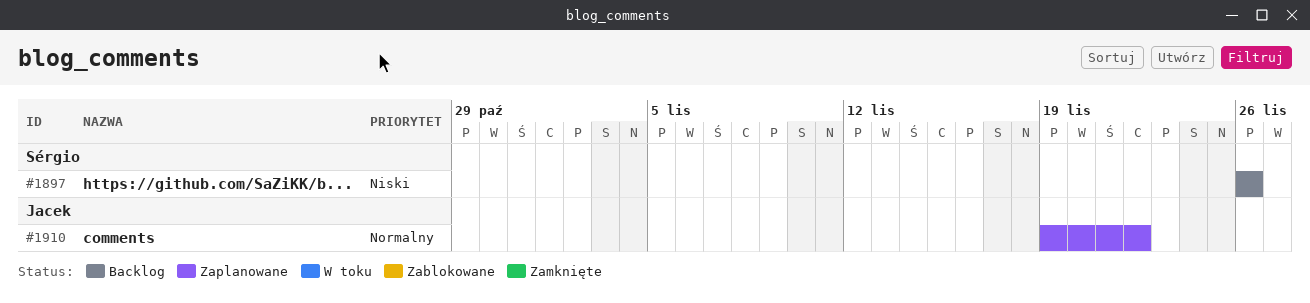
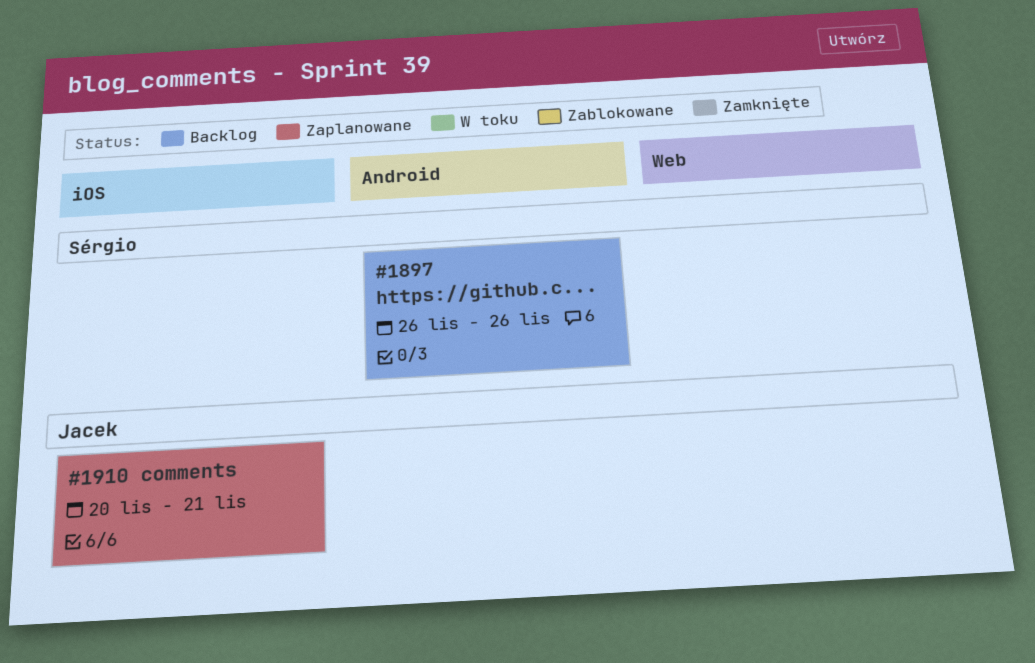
#1910, start: Nov 19 -> Nov 20
#1910, due: Nov 22 -> Nov 21

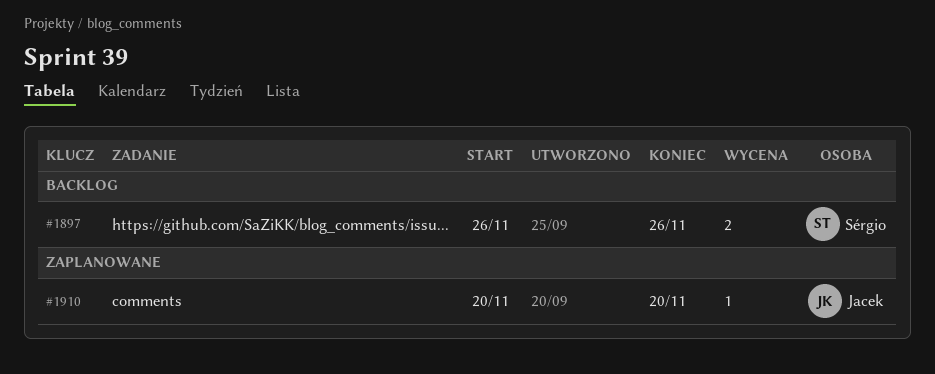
#1910, due: Nov 21 -> Nov 20

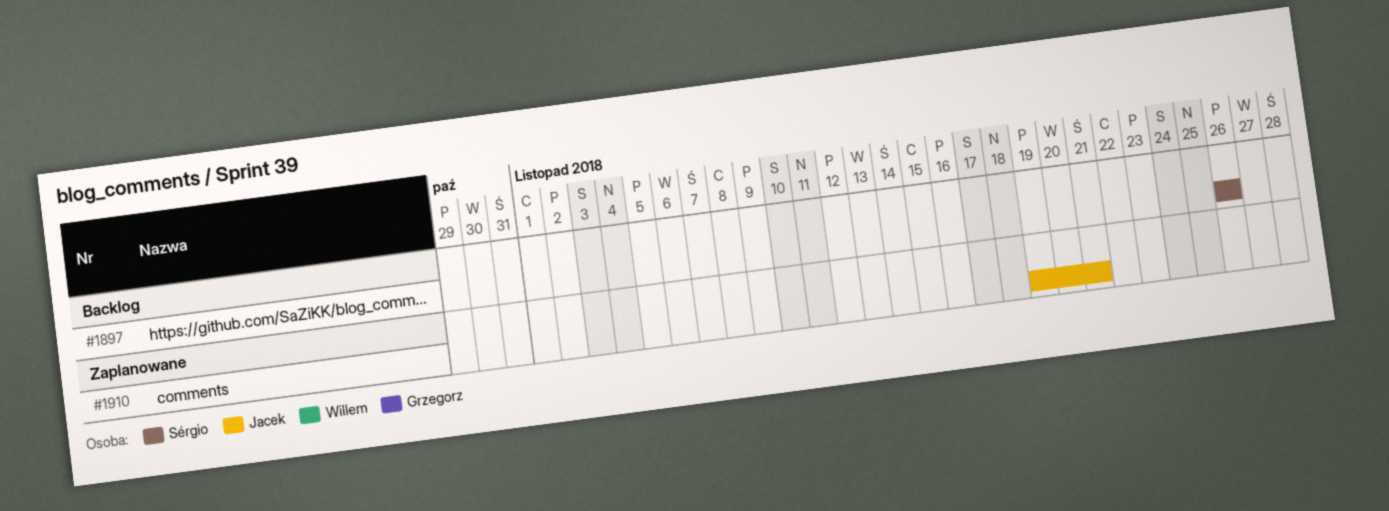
#1910, start: Nov 20 -> Nov 19
#1910, due: Nov 20 -> Nov 21

